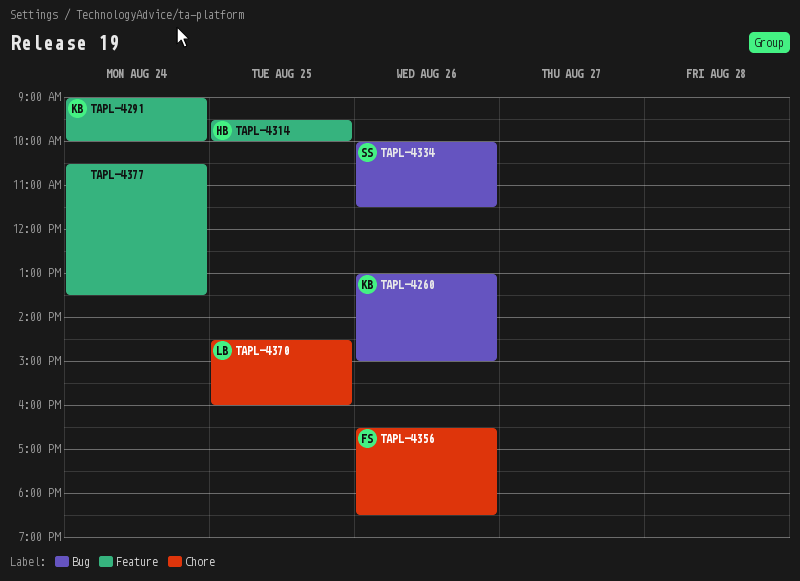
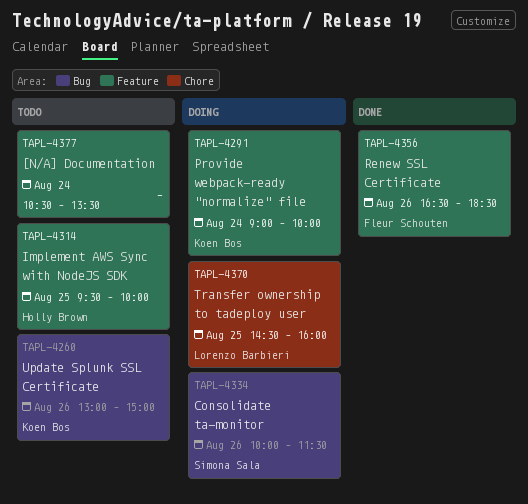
TAPL-4356, label: Chore -> Feature

